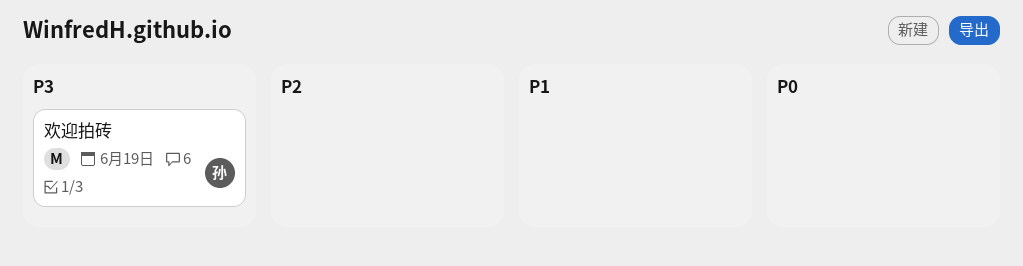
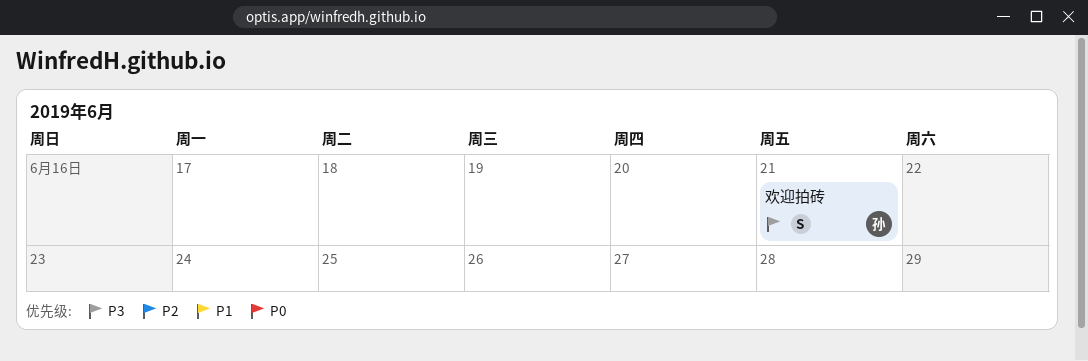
欢迎拍砖, estimate: M -> S
欢迎拍砖, due: Jun 19 -> Jun 21

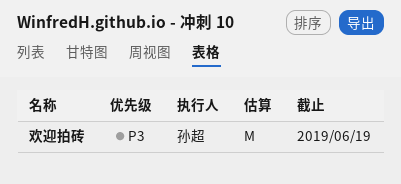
欢迎拍砖, estimate: S -> M
欢迎拍砖, due: Jun 21 -> Jun 19

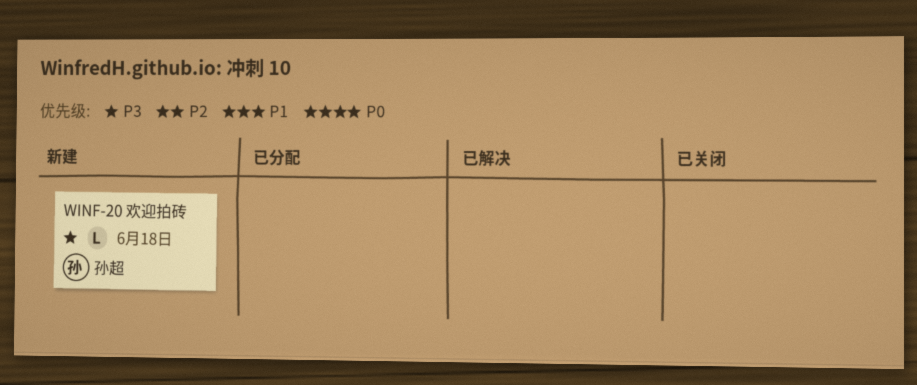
欢迎拍砖, estimate: M -> L
欢迎拍砖, due: Jun 19 -> Jun 18

